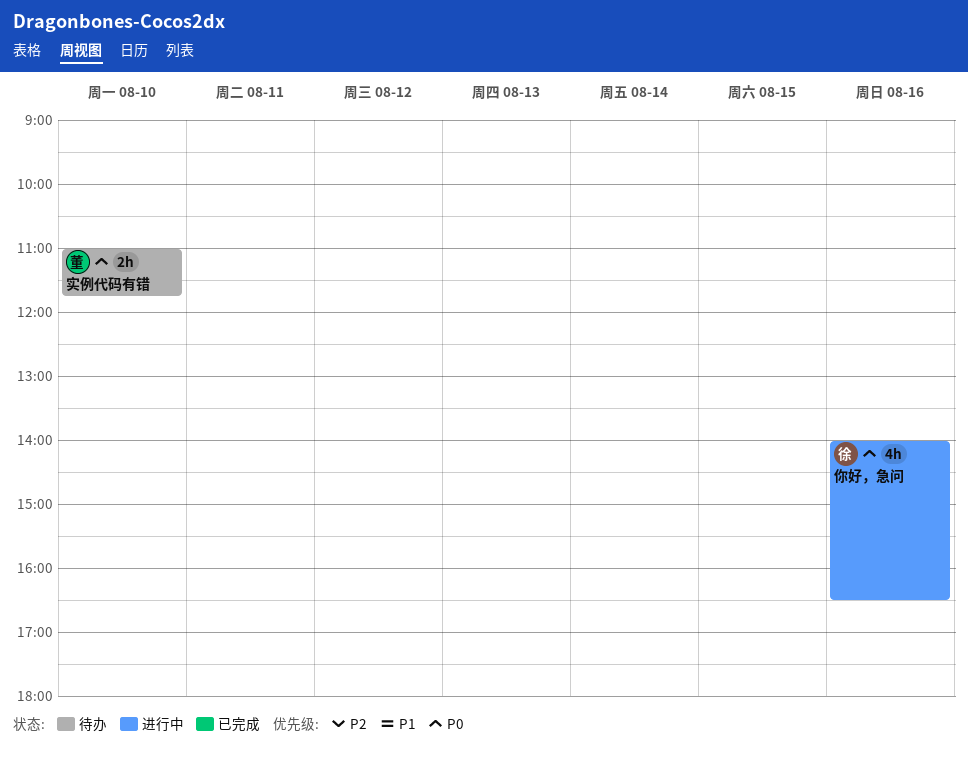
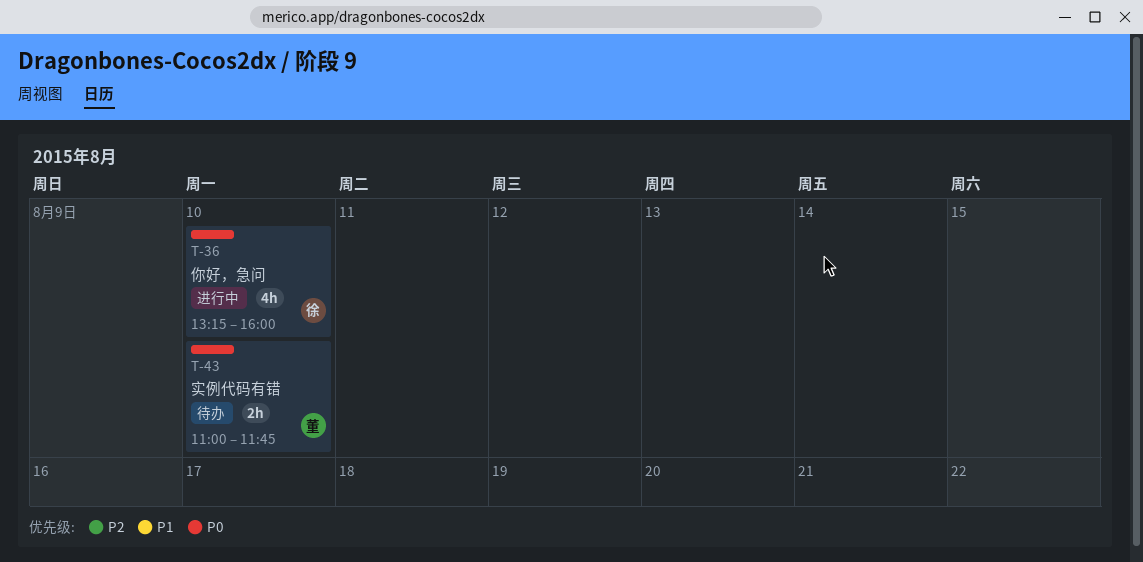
你好，急问, day: Aug 16 -> Aug 10
你好，急问, begins: 14:00 -> 13:15
你好，急问, ends: 16:30 -> 16:00

